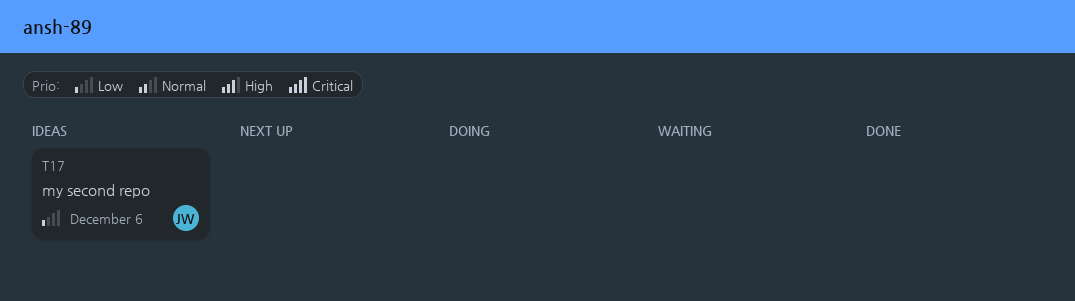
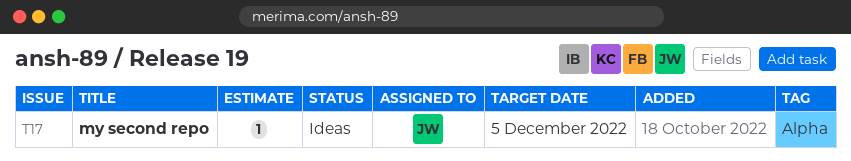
T17, due: Dec 6 -> Dec 5

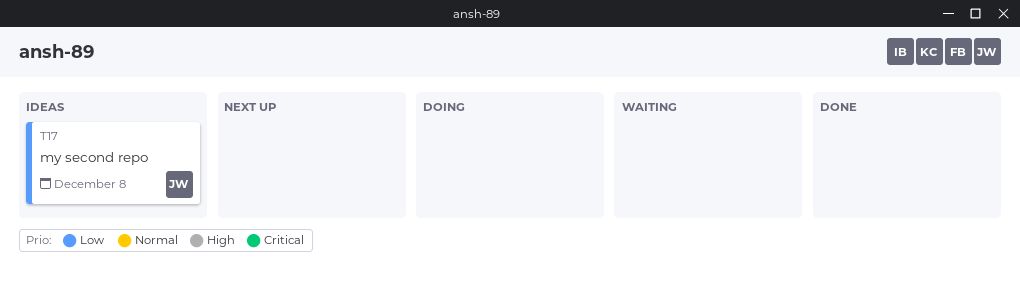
T17, due: Dec 5 -> Dec 8

